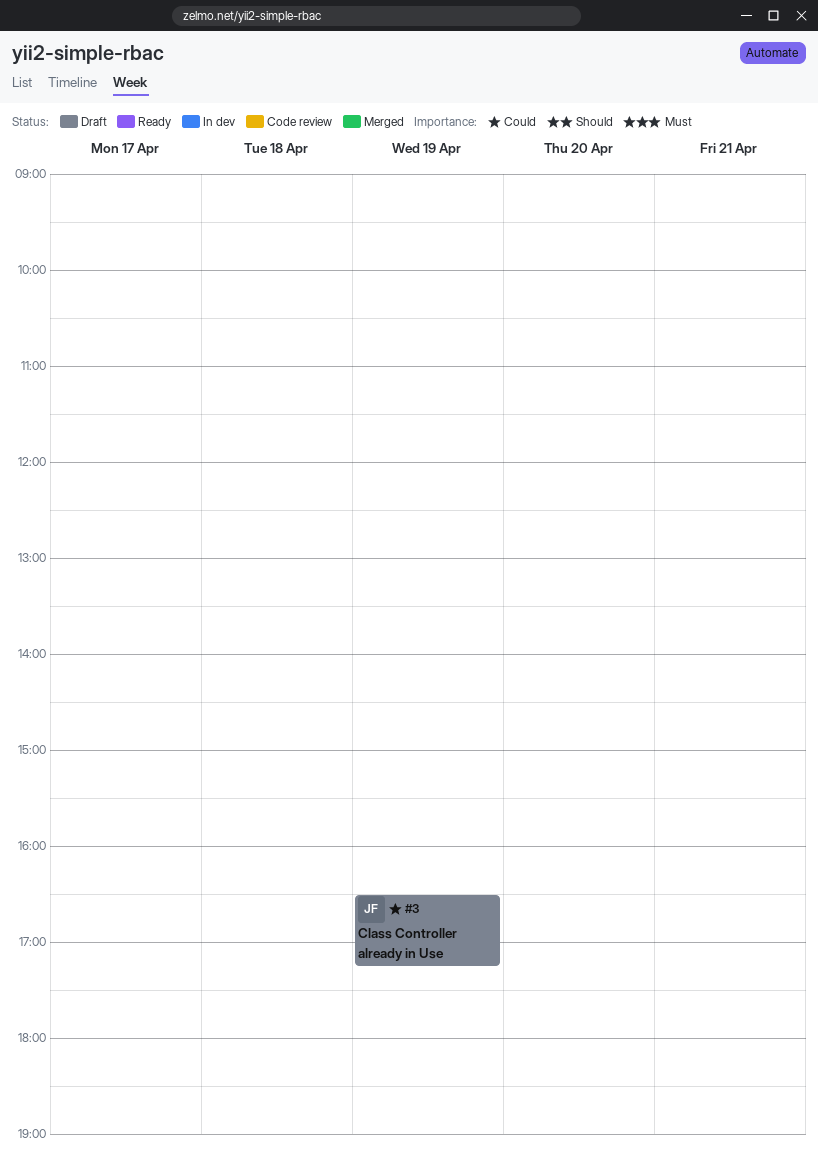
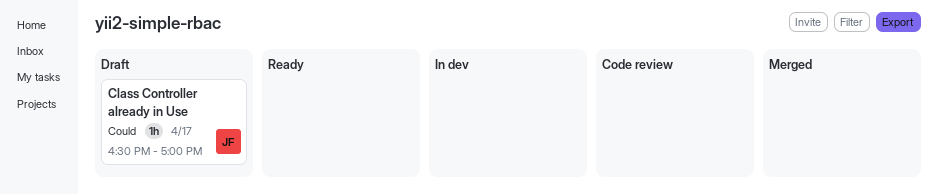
Class Controller already in Use, day: Apr 19 -> Apr 17
Class Controller already in Use, ends: 17:15 -> 17:00

